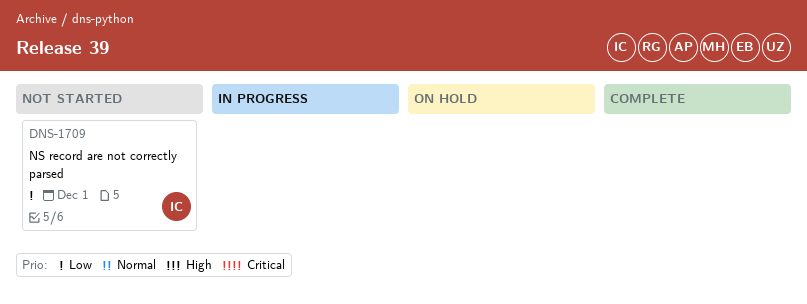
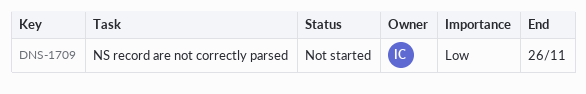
DNS-1709, due: Dec 1 -> Nov 26

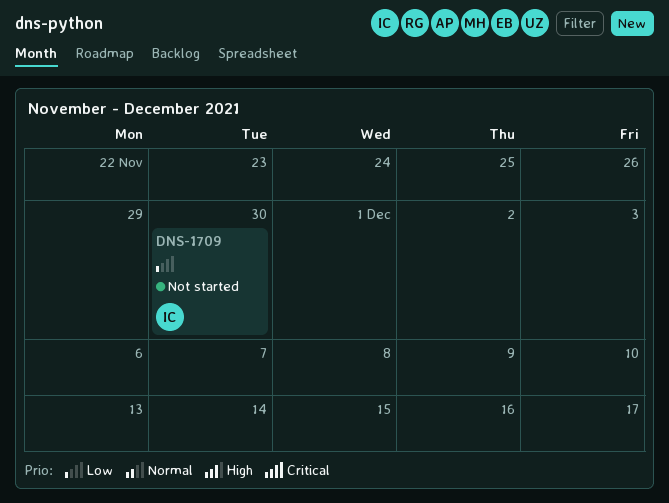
DNS-1709, due: Nov 26 -> Nov 30

